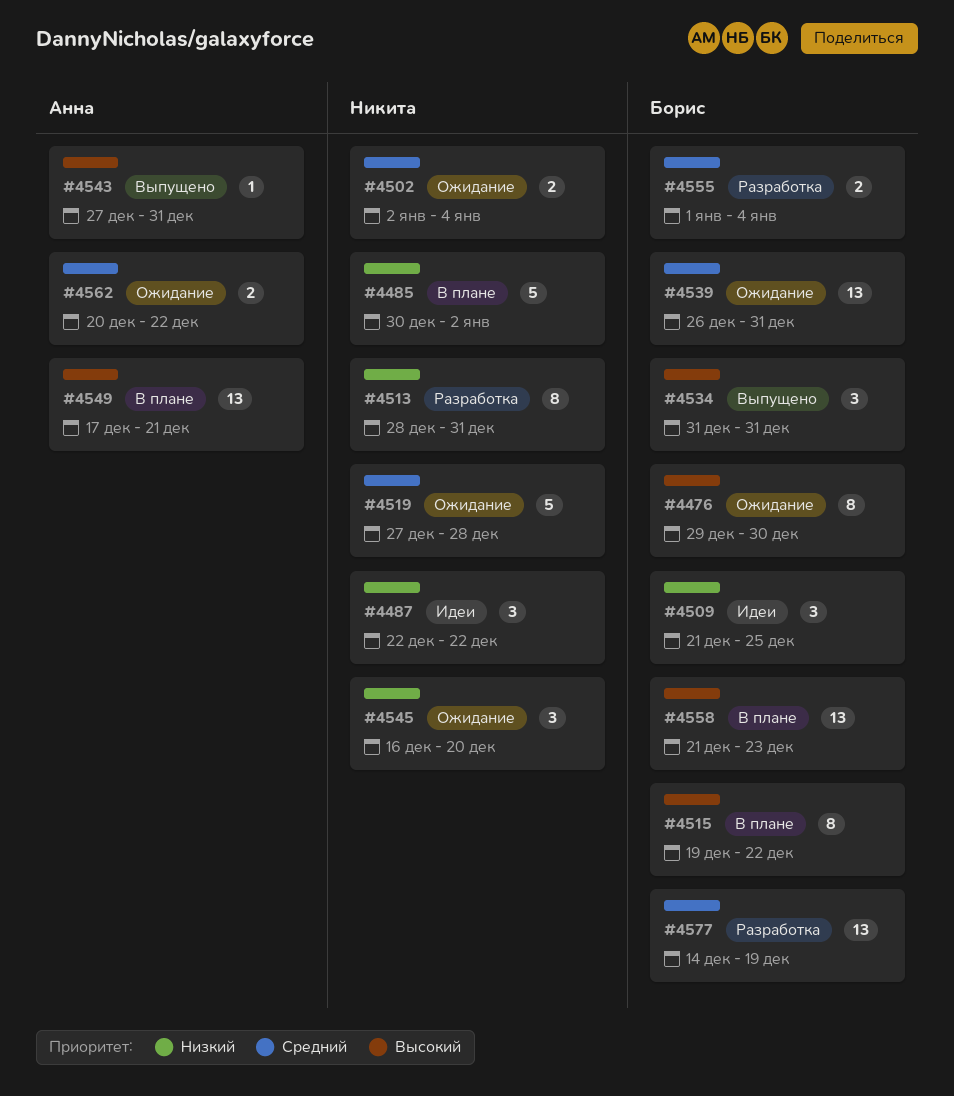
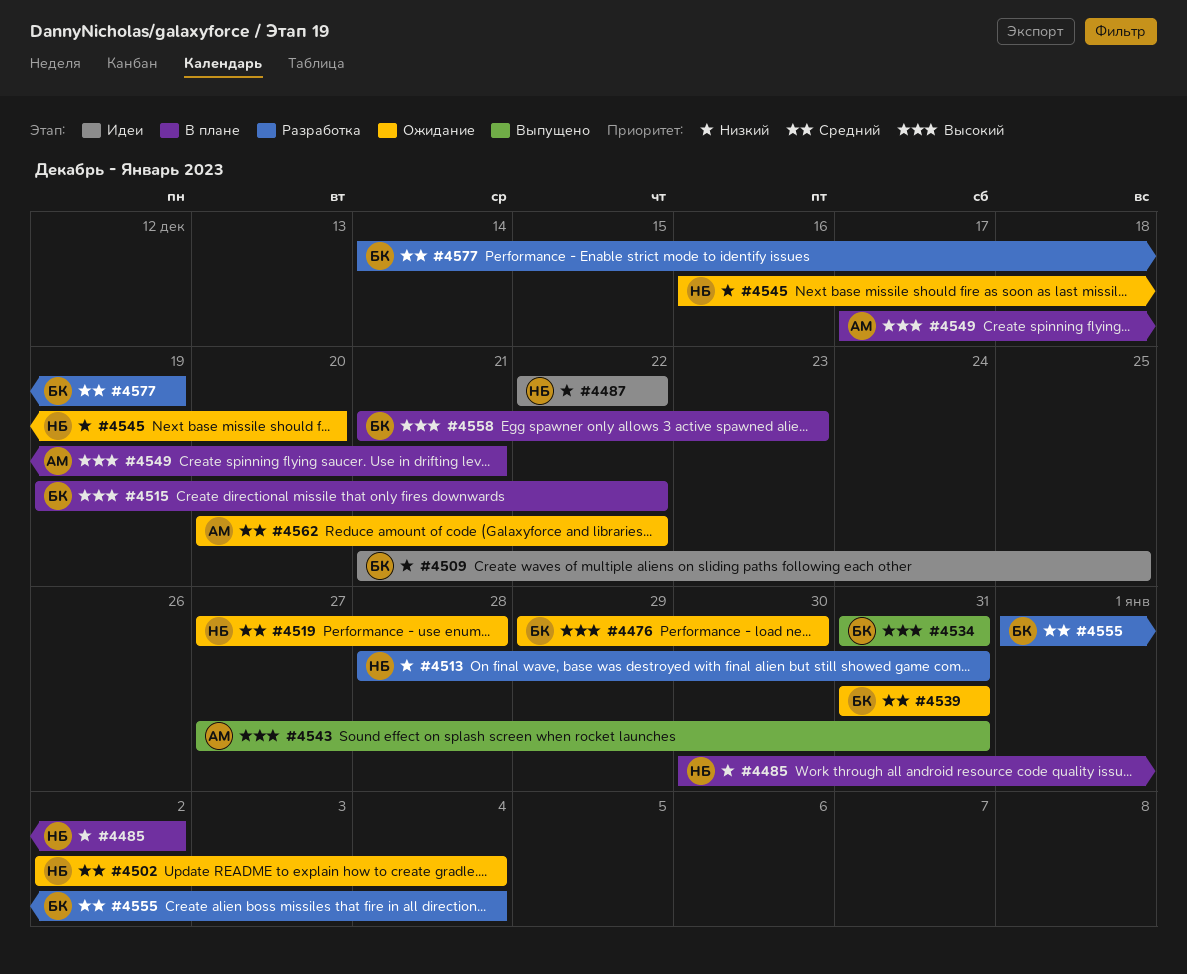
#4539, start: Dec 26 -> Dec 31

